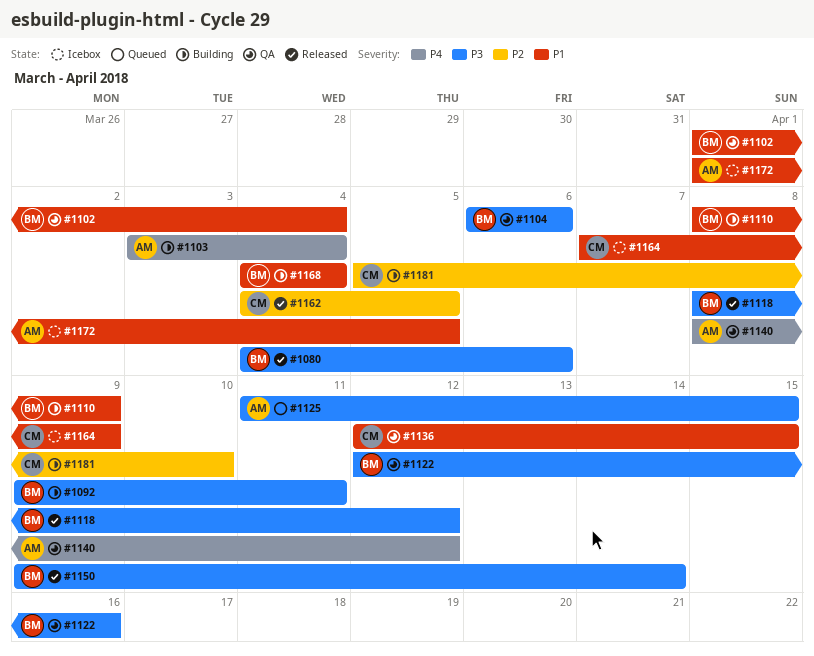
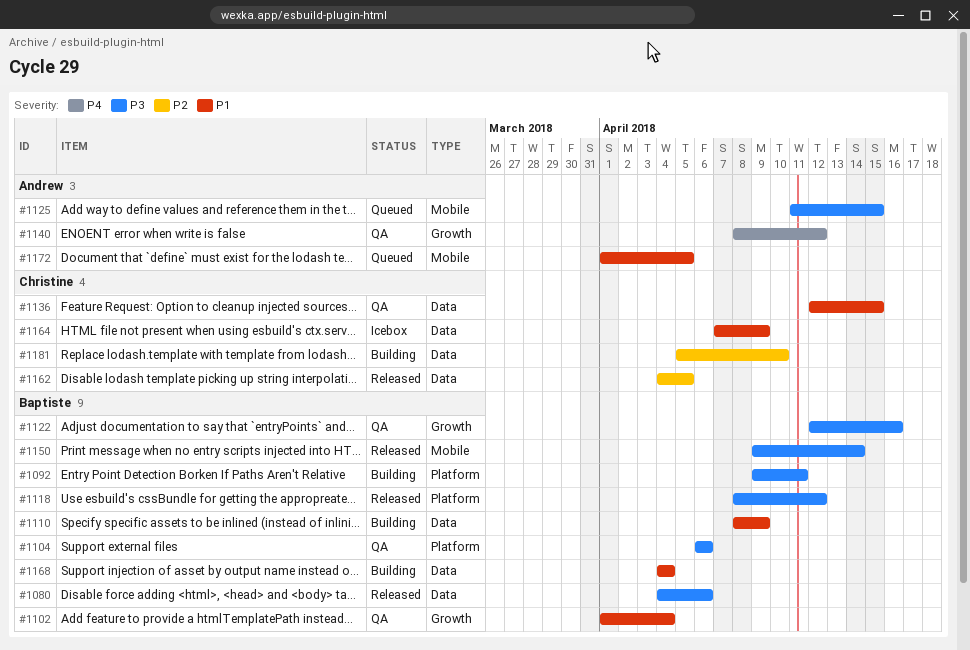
#1103: present -> none
#1172, status: Icebox -> Queued

